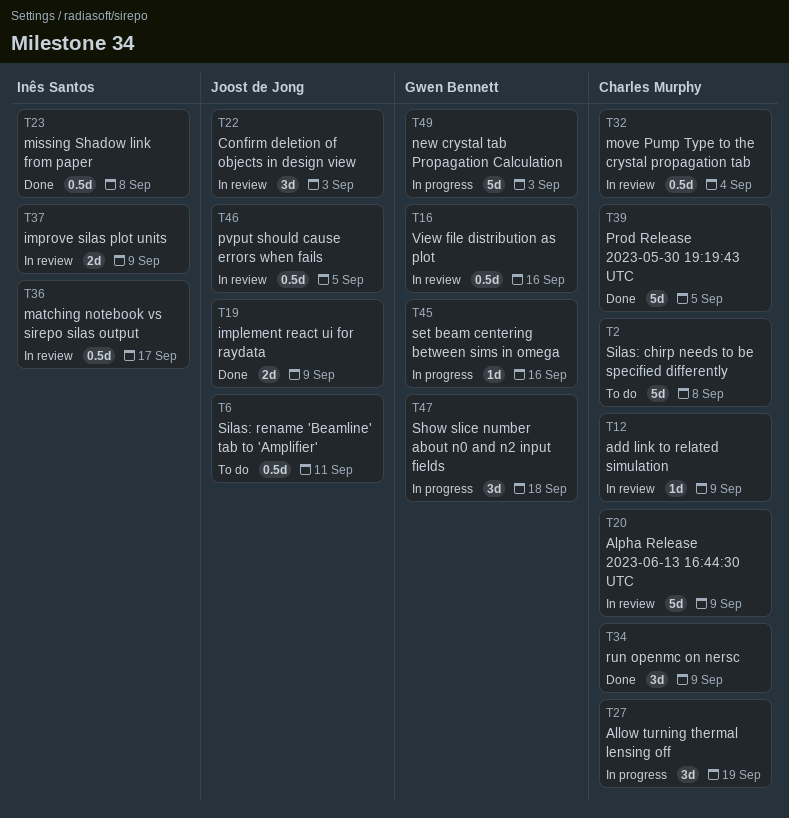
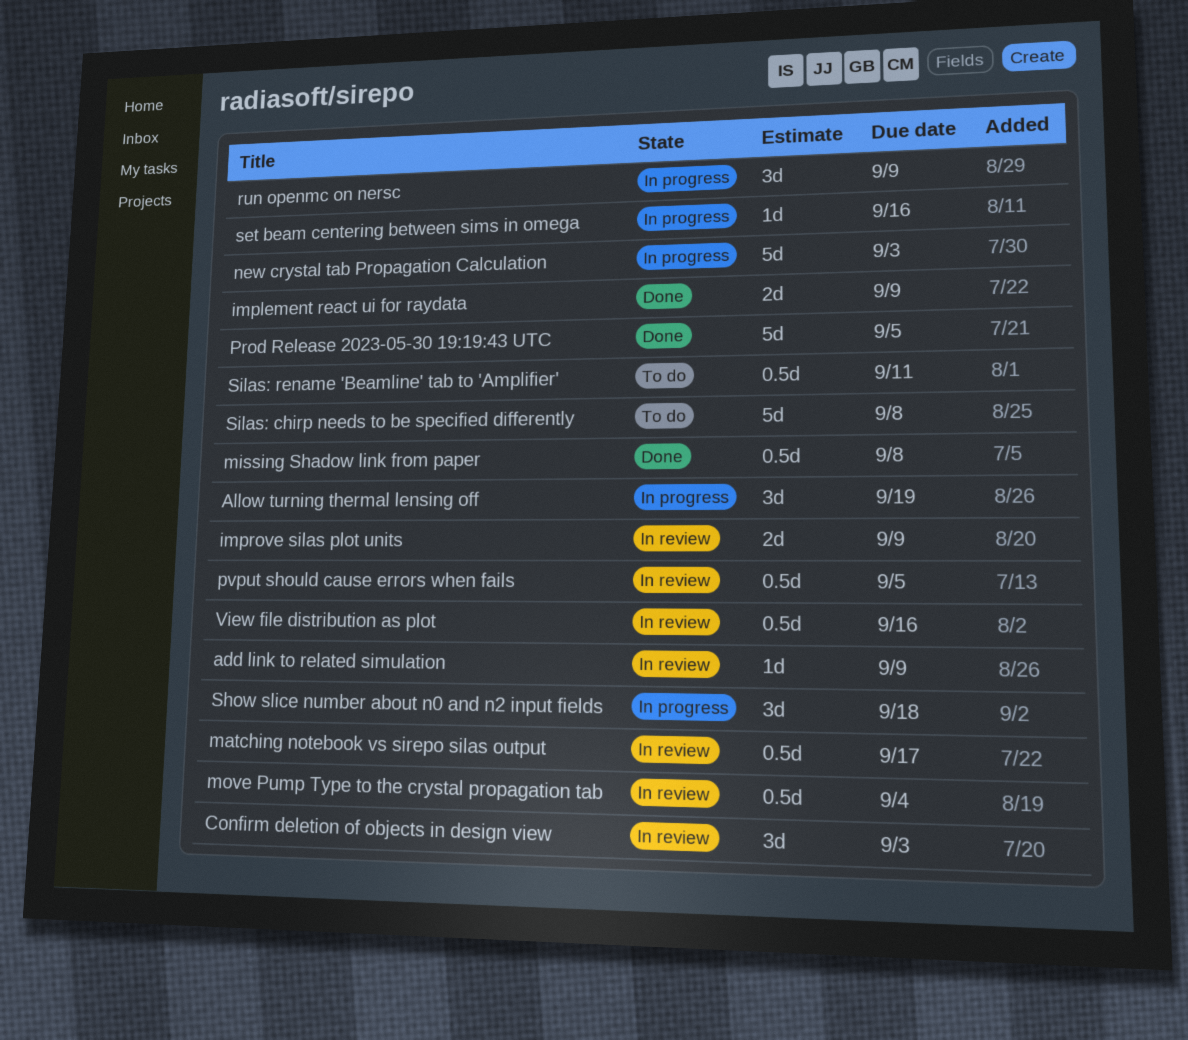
Alpha Release 2023-06-13 16:44:30 UTC: present -> none
run openmc on nersc, status: Done -> In progress

